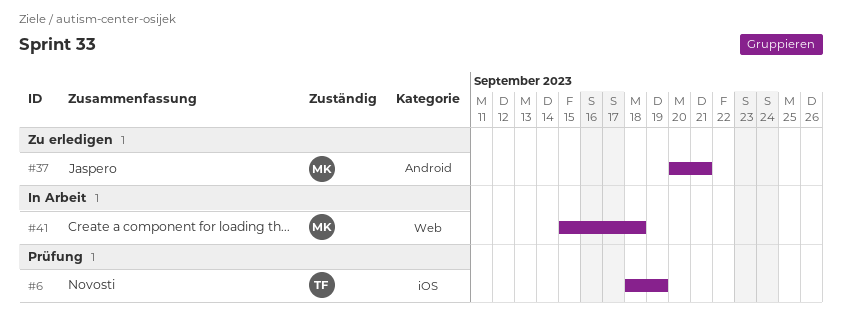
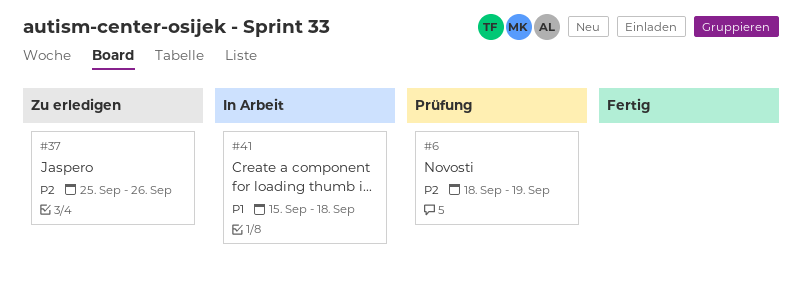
#37, start: Sep 20 -> Sep 25
#37, due: Sep 21 -> Sep 26

